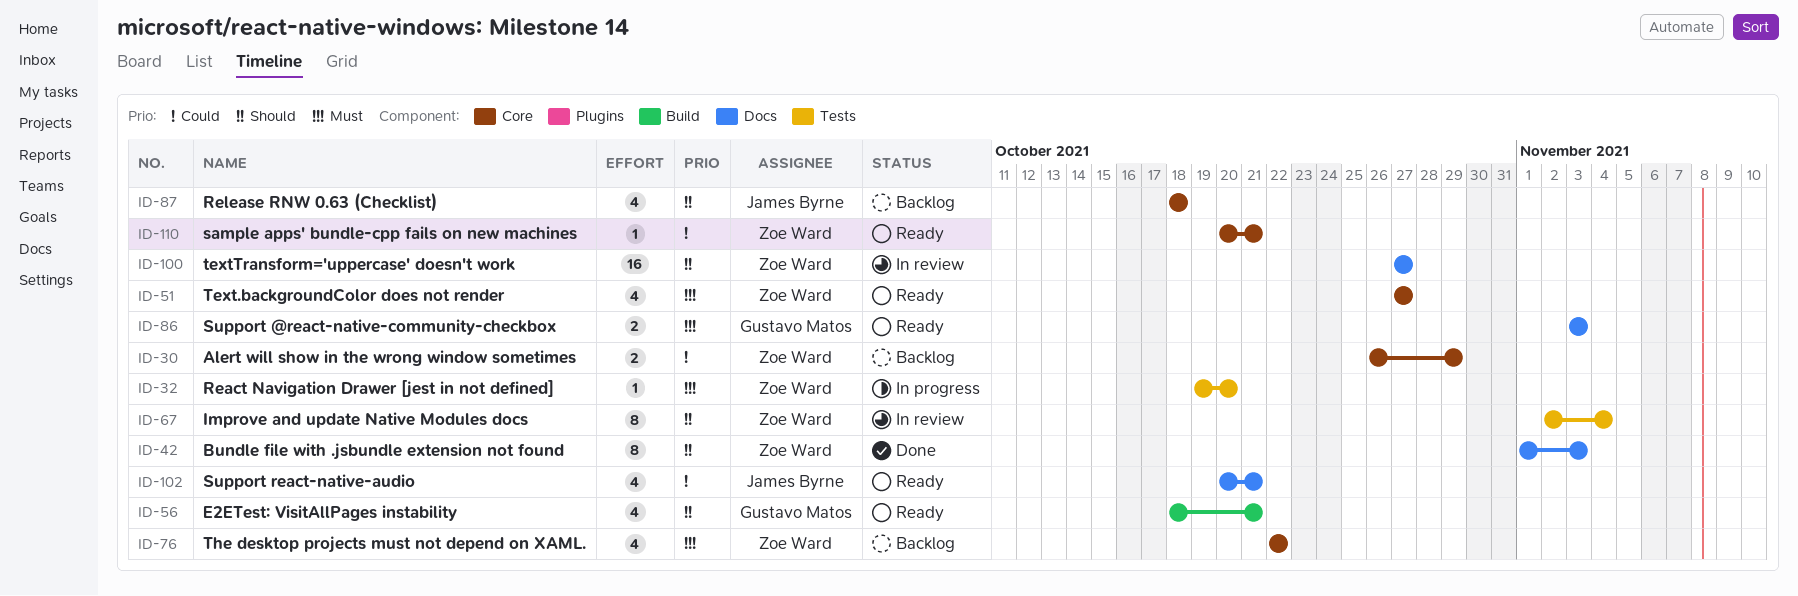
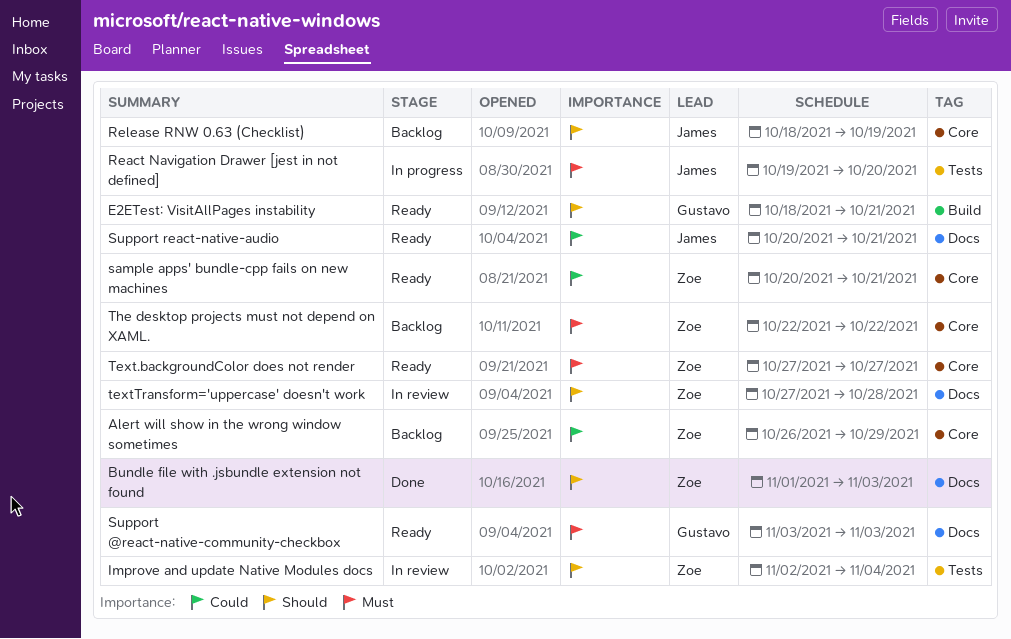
React Navigation Drawer [jest in not defined], owner: Zoe Ward -> James Byrne
Release RNW 0.63 (Checklist), due: Oct 18 -> Oct 19
textTransform='uppercase' doesn't work, due: Oct 27 -> Oct 28

